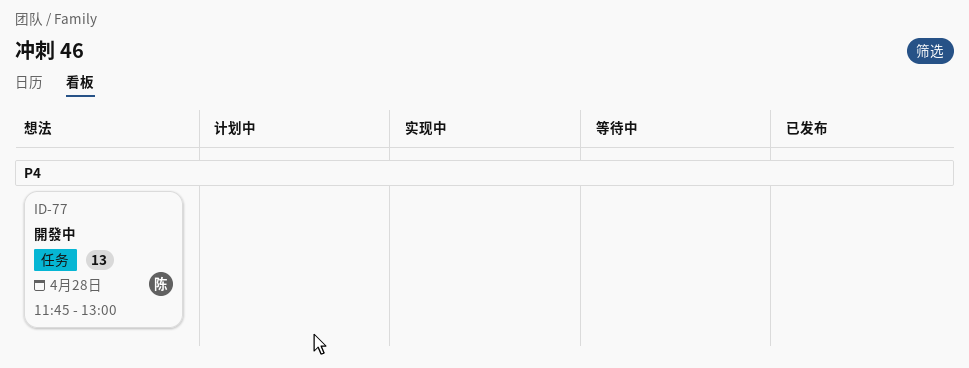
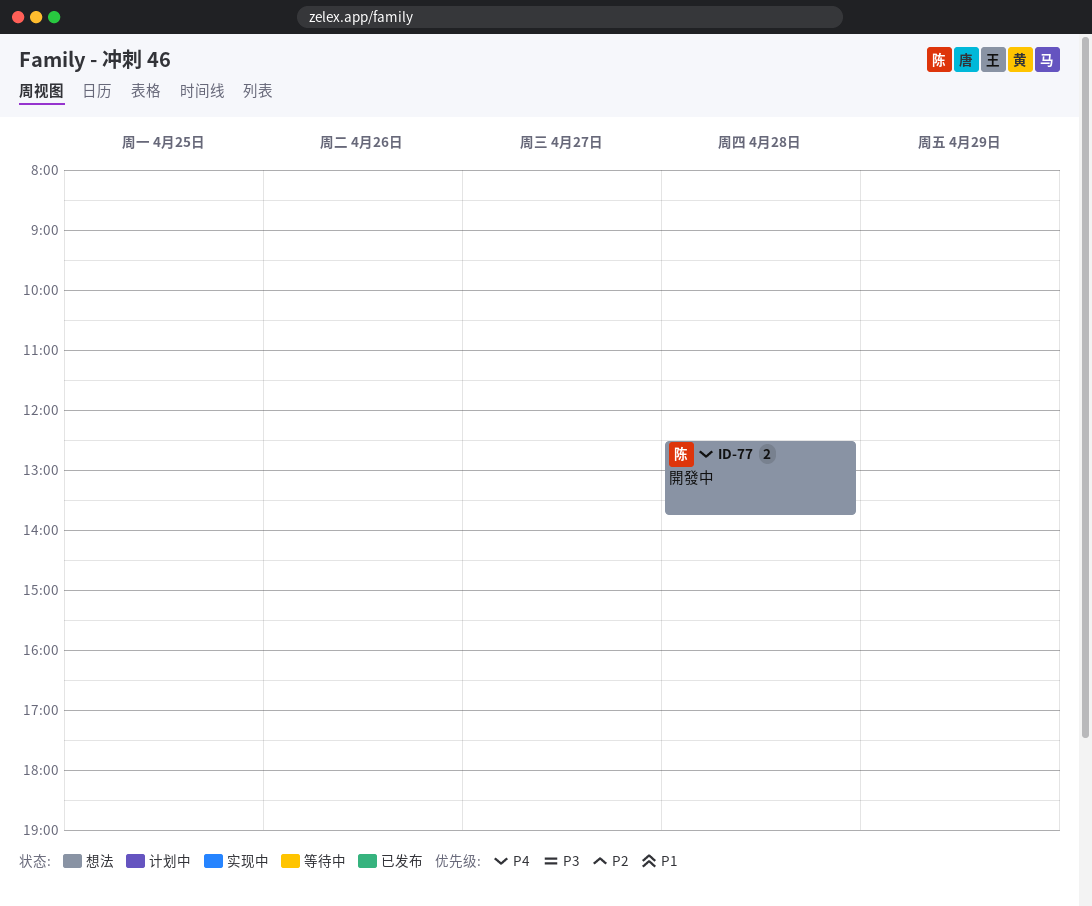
ID-77, estimate: 13 -> 2
ID-77, begins: 11:45 -> 12:30
ID-77, ends: 13:00 -> 13:45

